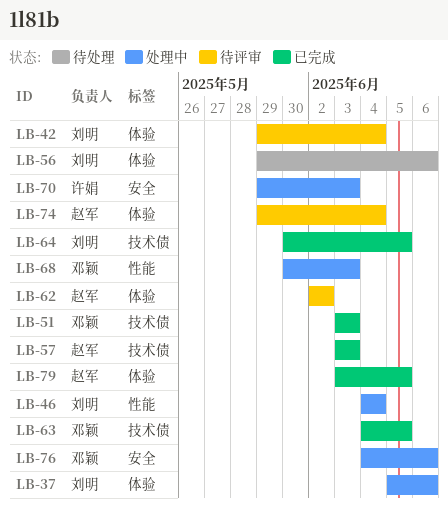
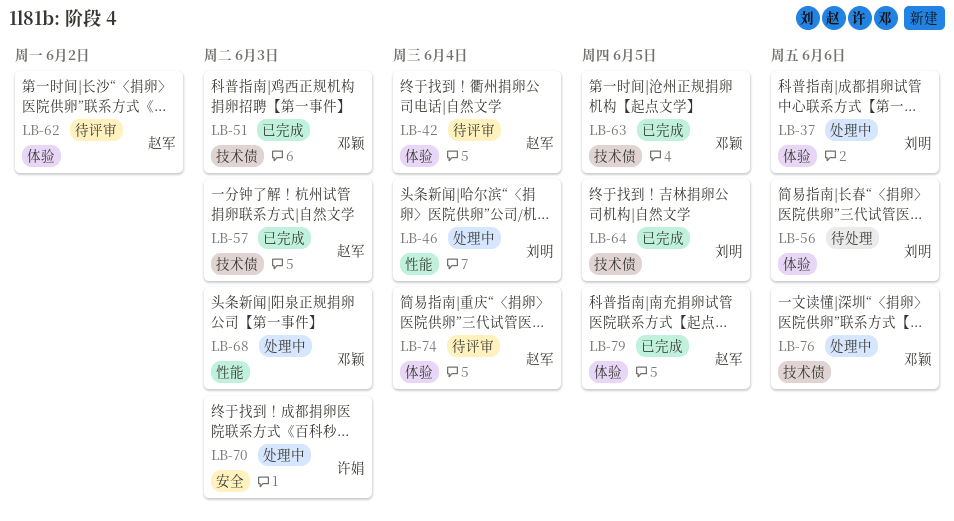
LB-42, owner: 刘明 -> 赵军
LB-76, label: 安全 -> 技术债

